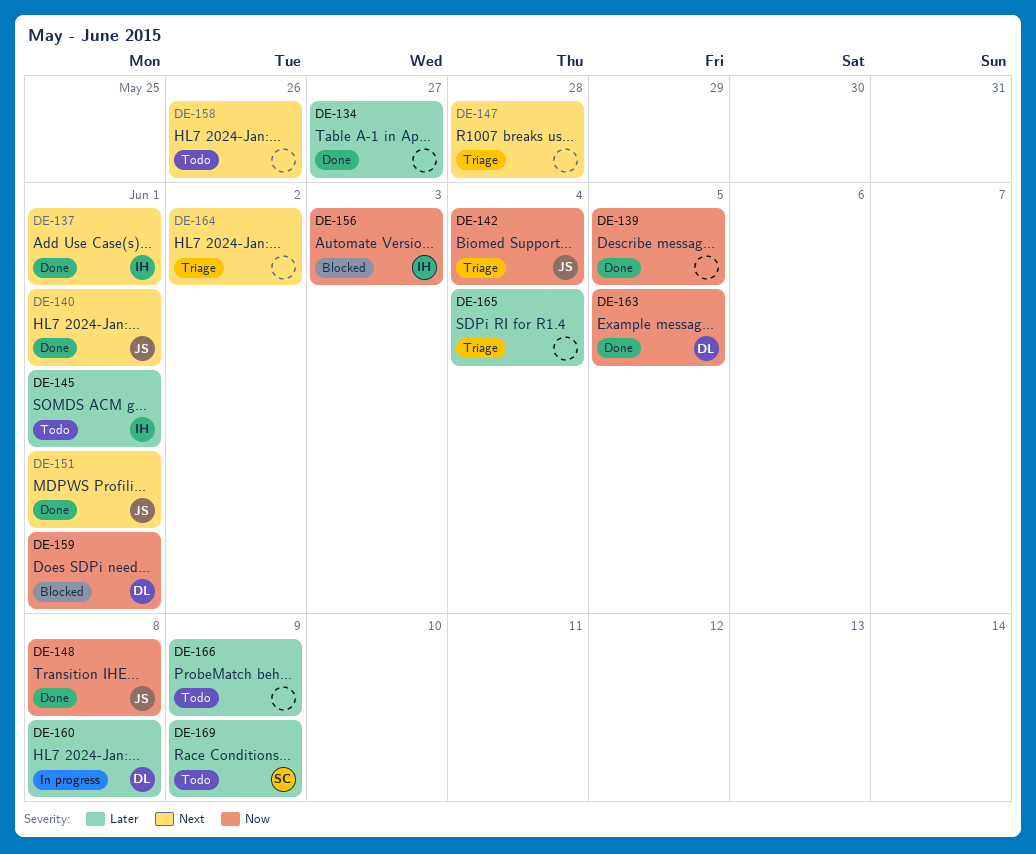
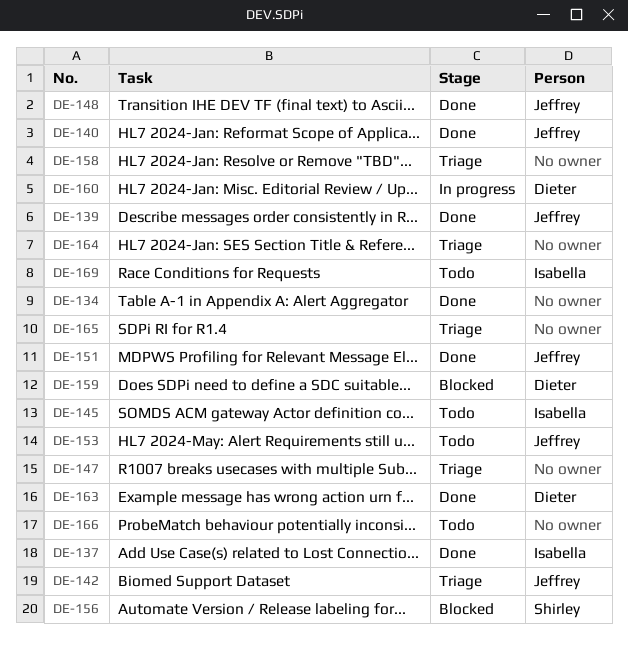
DE-139, owner: none -> Jeffrey
DE-153: none -> present
DE-156, owner: Isabella -> Shirley
DE-158, status: Todo -> Triage
DE-169, owner: Shirley -> Isabella

